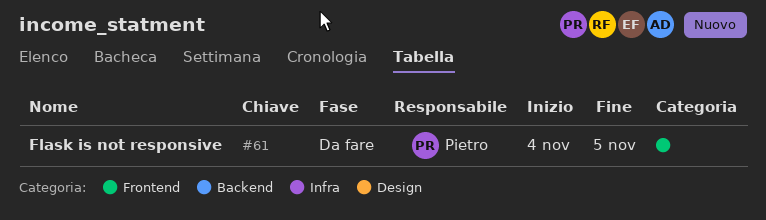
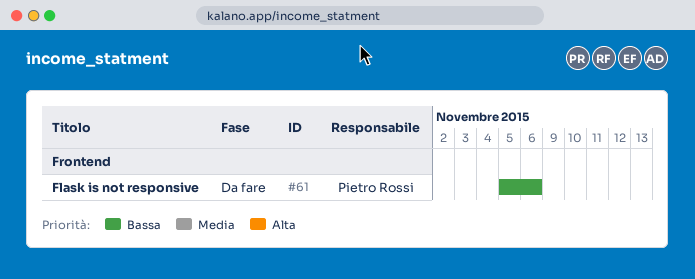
#61, start: Nov 4 -> Nov 5
#61, due: Nov 5 -> Nov 6

